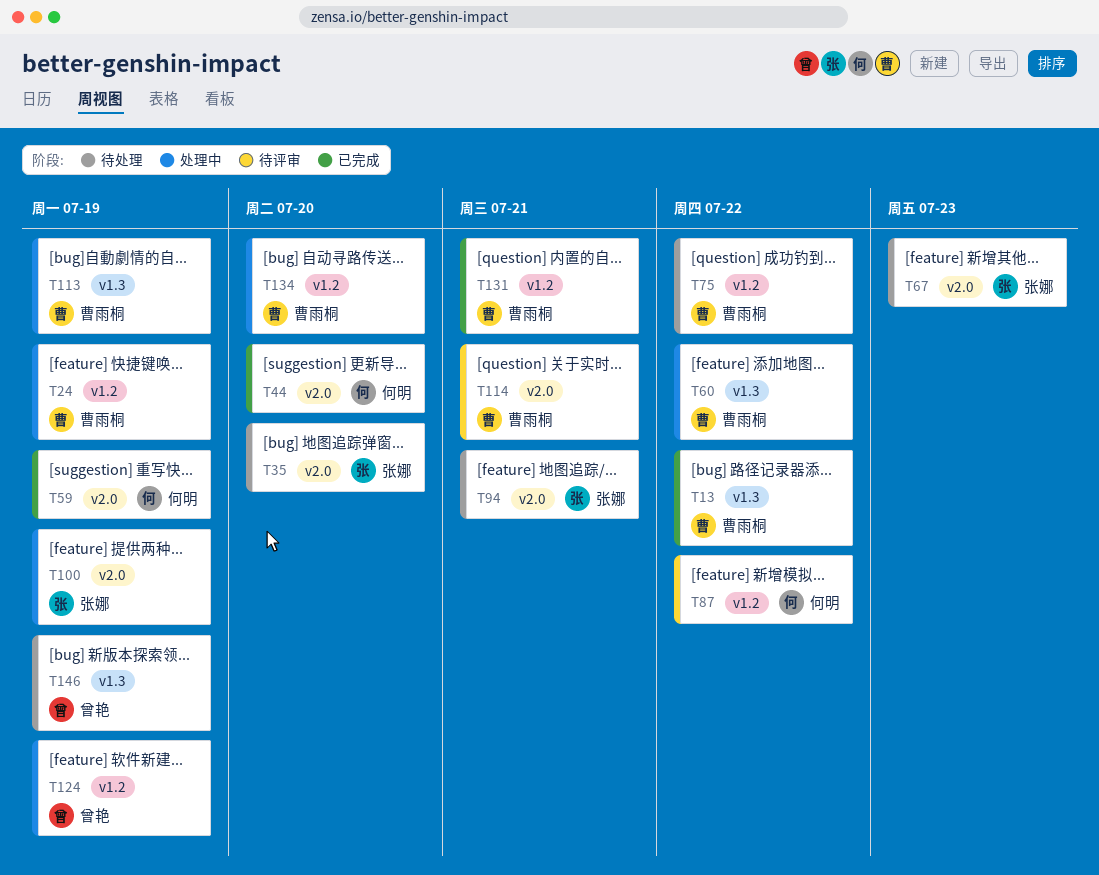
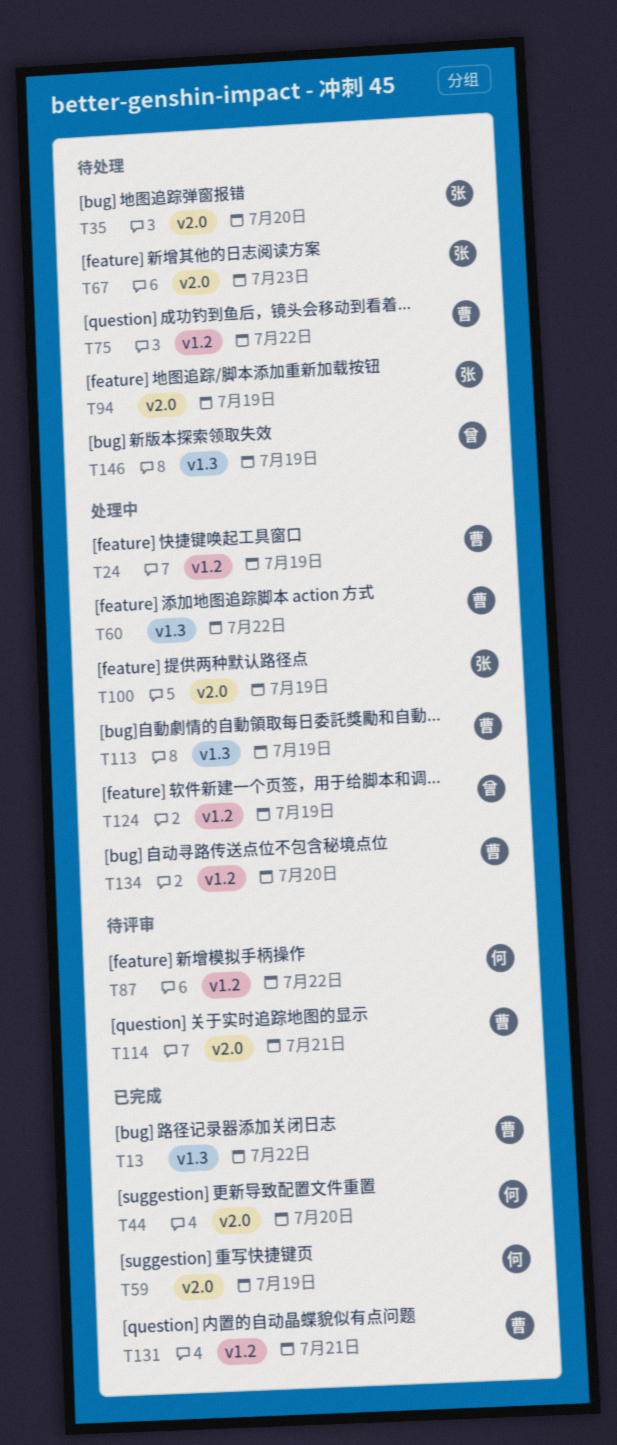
T94, due: Jul 21 -> Jul 19

